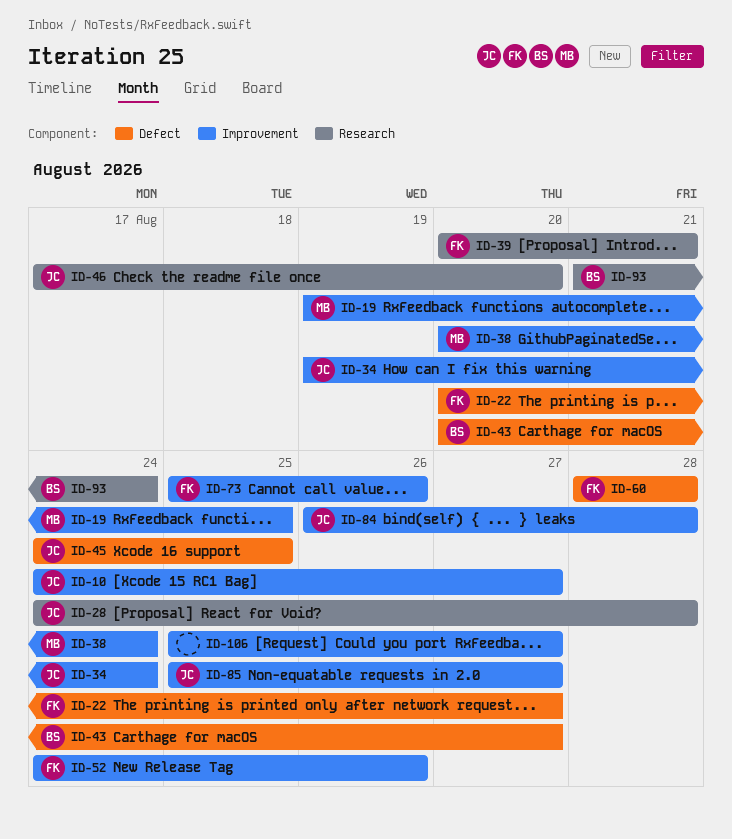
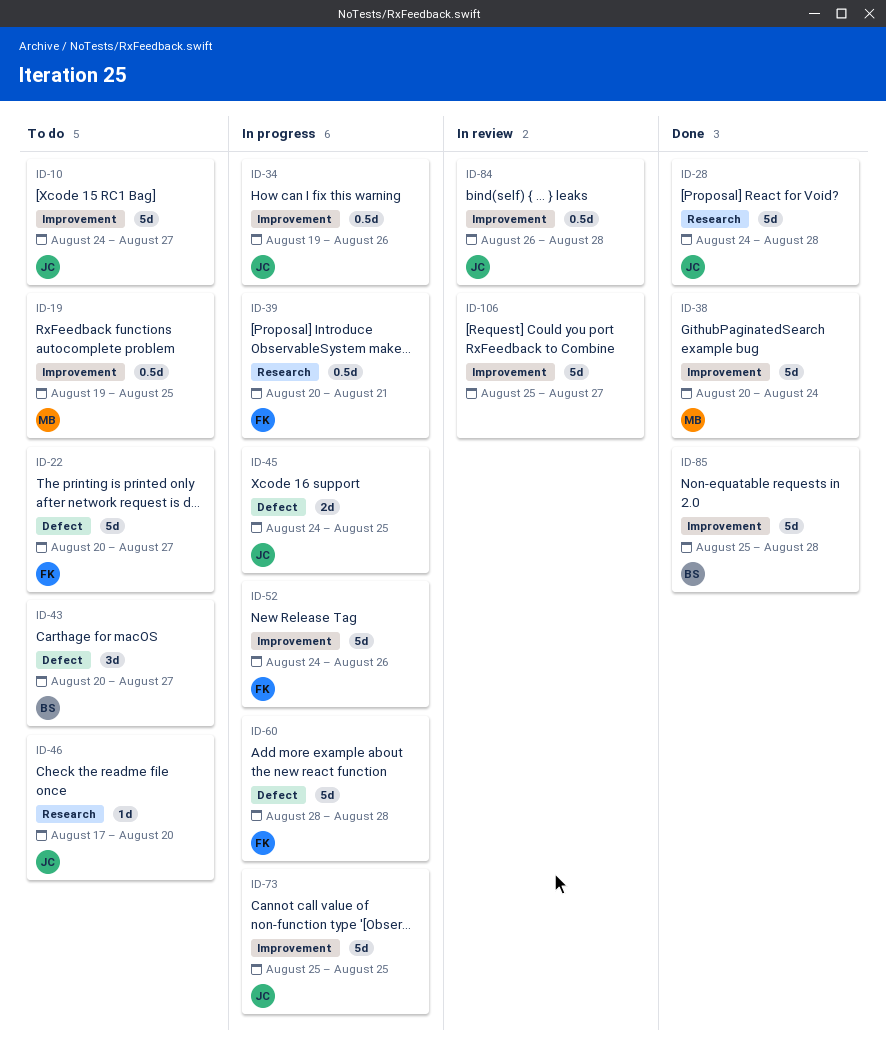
ID-34, due: Aug 24 -> Aug 26
ID-73, owner: FK -> JC
ID-73, due: Aug 26 -> Aug 25
ID-85, owner: JC -> BS
ID-85, due: Aug 27 -> Aug 28
ID-93: present -> none

